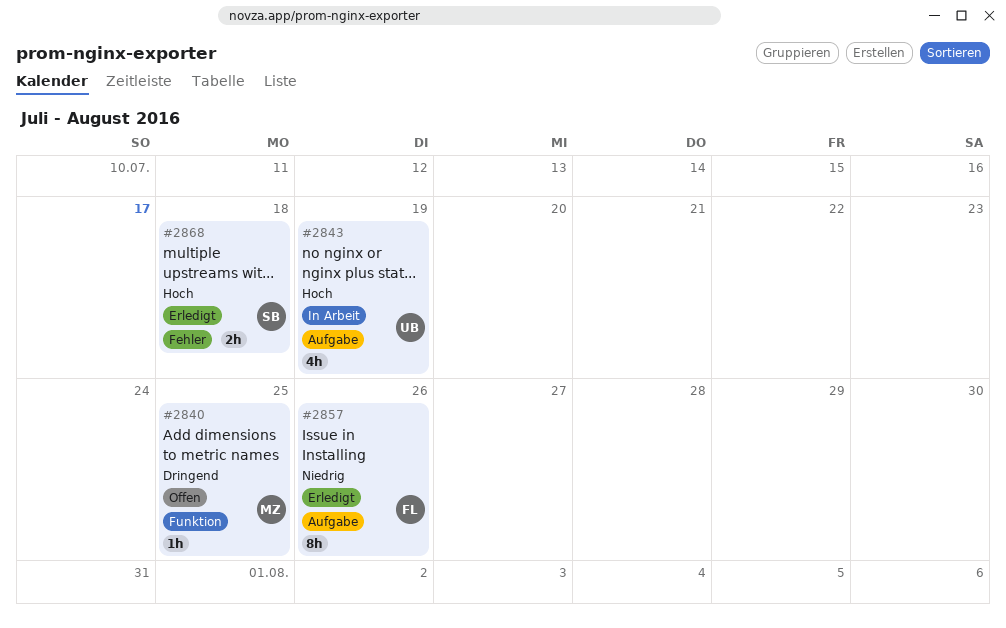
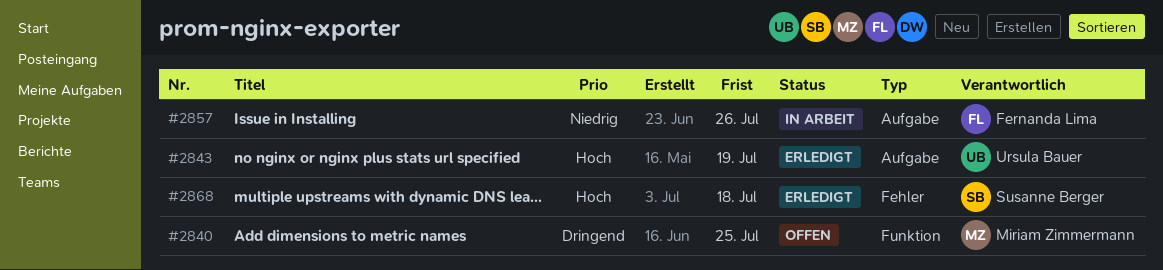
#2843, status: In Arbeit -> Erledigt
#2857, status: Erledigt -> In Arbeit

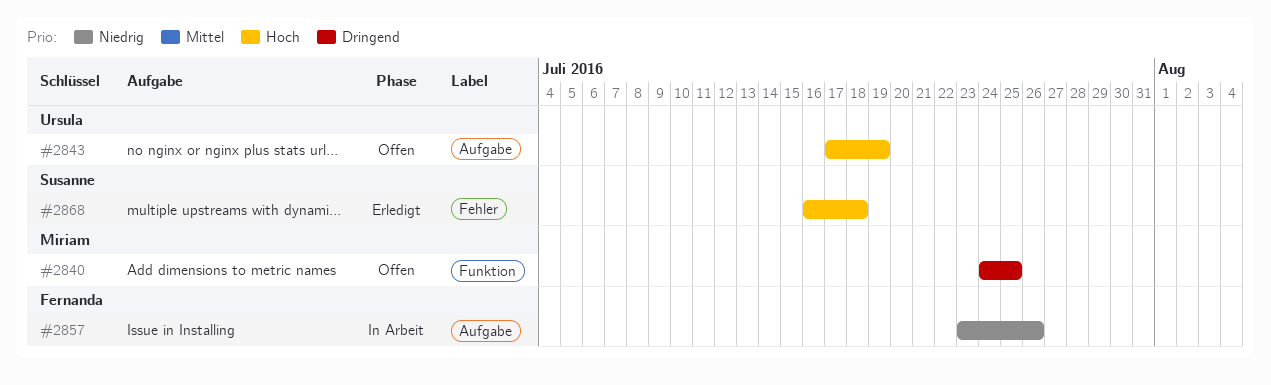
#2843, status: Erledigt -> Offen

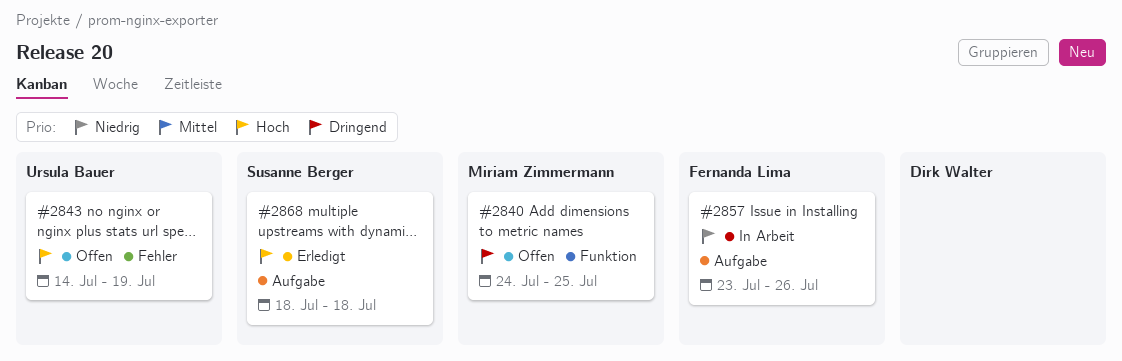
#2843, label: Aufgabe -> Fehler
#2843, start: Jul 17 -> Jul 14
#2868, label: Fehler -> Aufgabe
#2868, start: Jul 16 -> Jul 18

